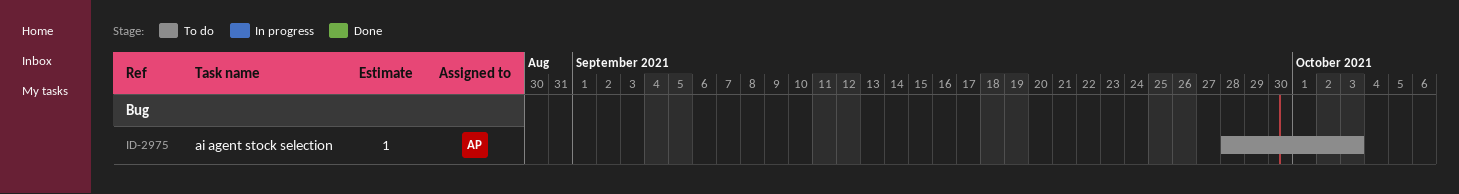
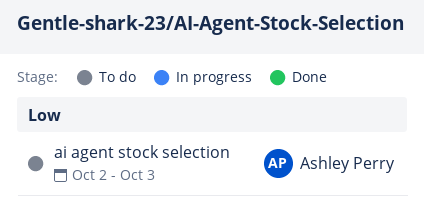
ai agent stock selection, start: Sep 28 -> Oct 2

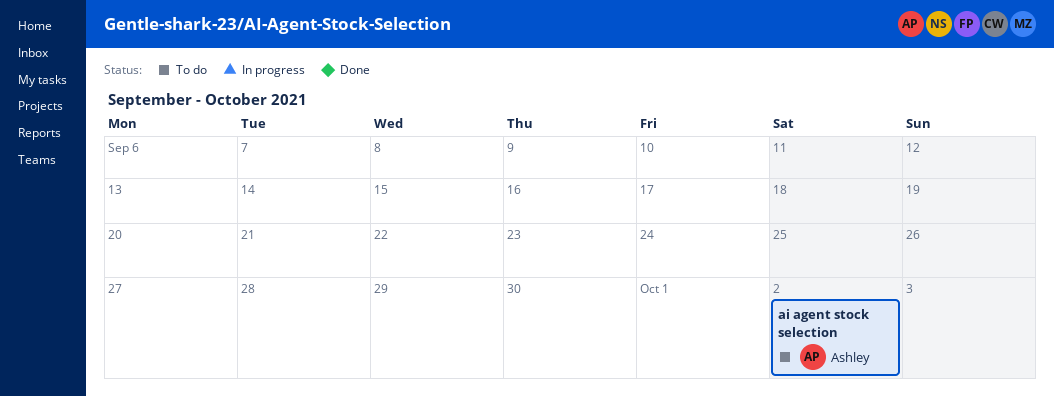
ai agent stock selection, due: Oct 3 -> Oct 2

